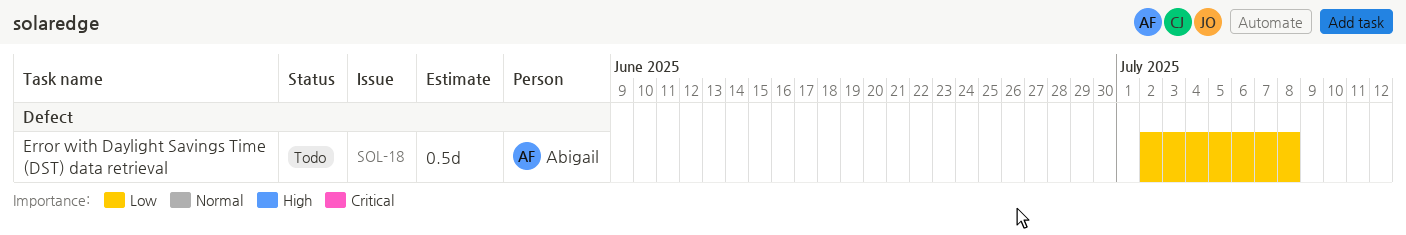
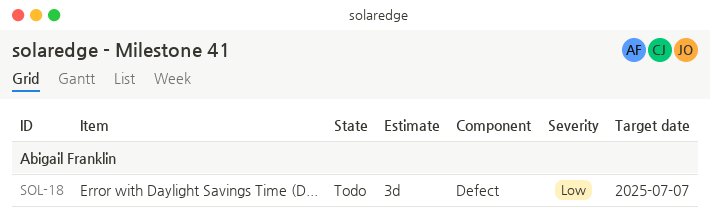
SOL-18, estimate: 0.5d -> 3d
SOL-18, due: Jul 8 -> Jul 7

